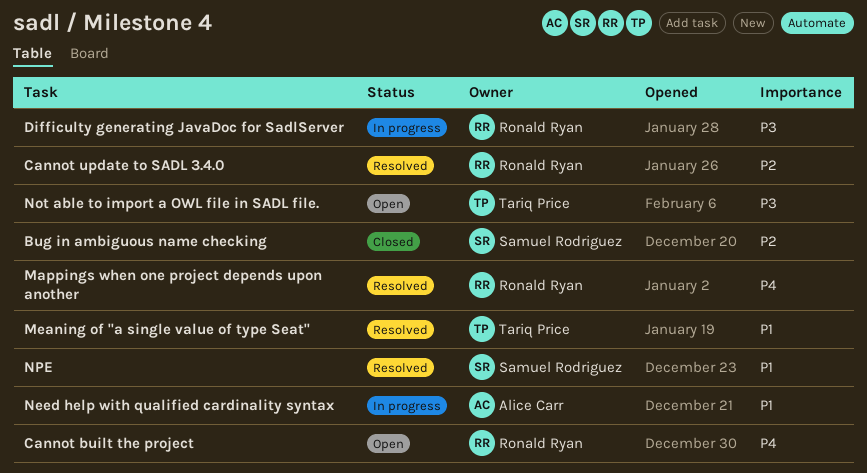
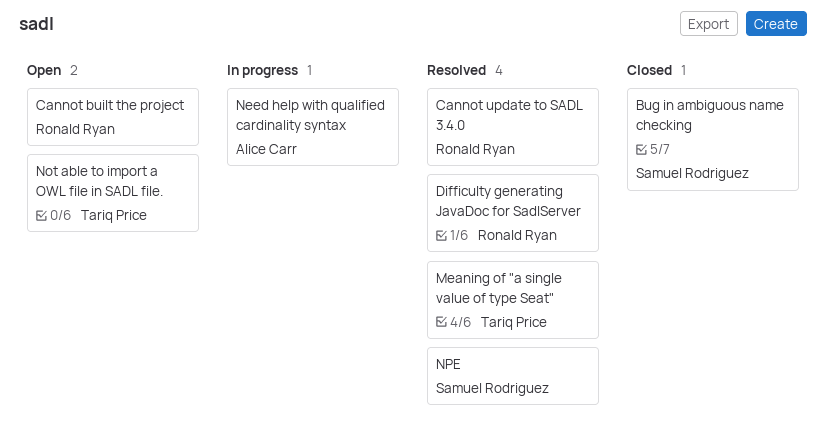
Difficulty generating JavaDoc for SadlServer, status: In progress -> Resolved
Mappings when one project depends upon another: present -> none

